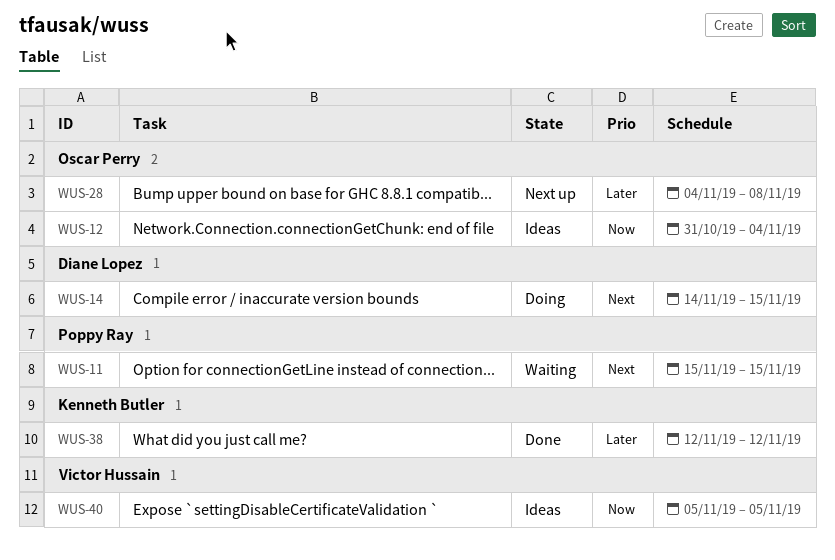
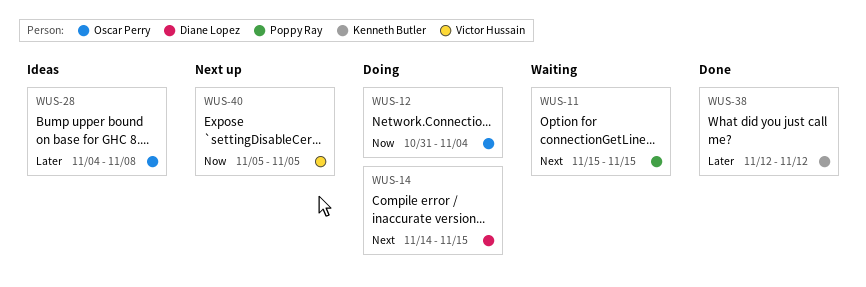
WUS-12, status: Ideas -> Doing
WUS-28, status: Next up -> Ideas
WUS-40, status: Ideas -> Next up

